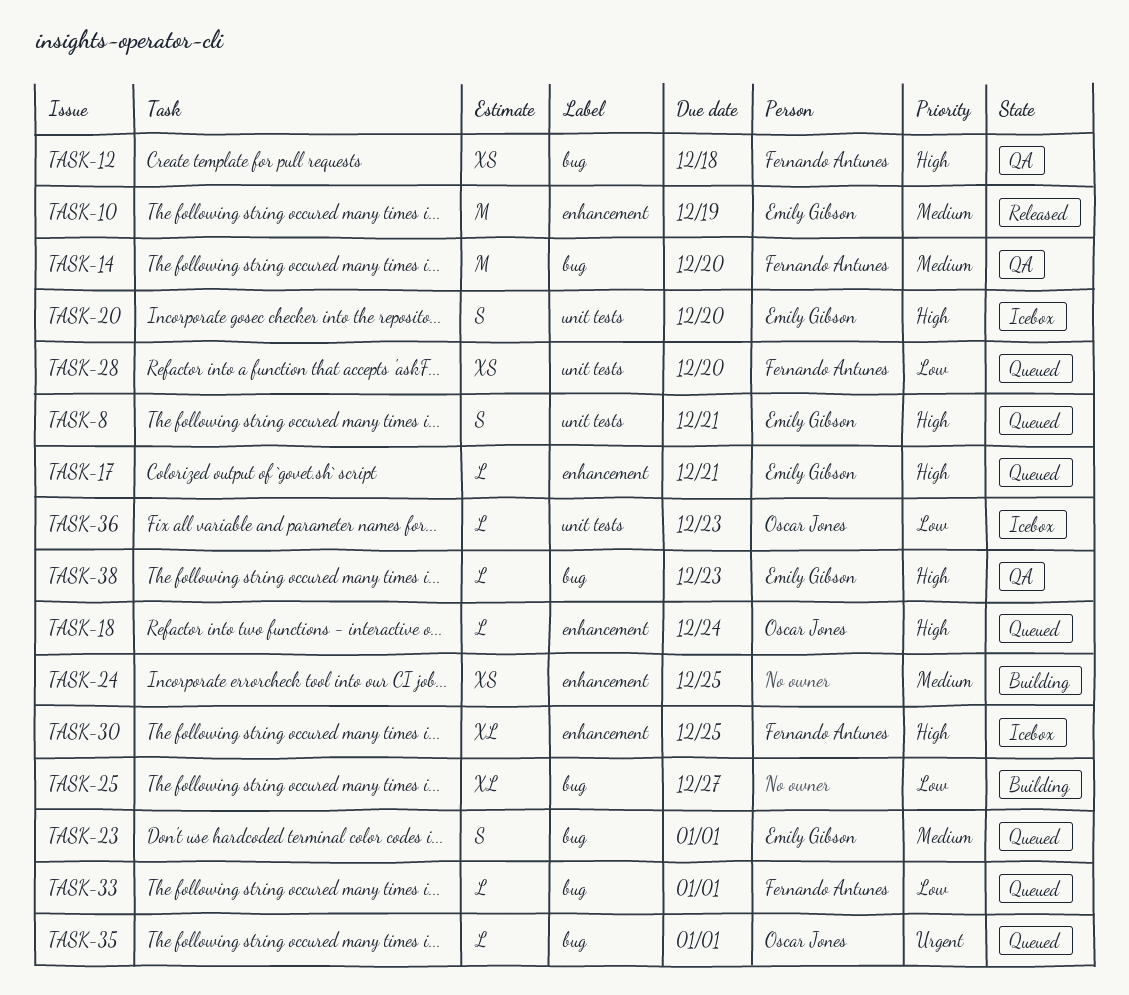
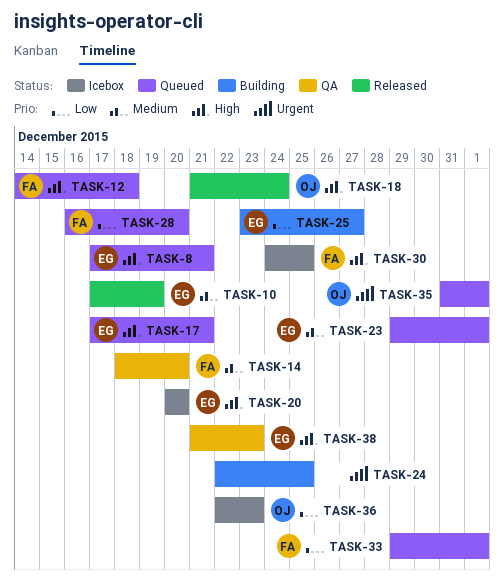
TASK-12, status: QA -> Queued
TASK-18, status: Queued -> Released
TASK-24, priority: Medium -> Urgent
TASK-25, owner: none -> Emily Gibson

